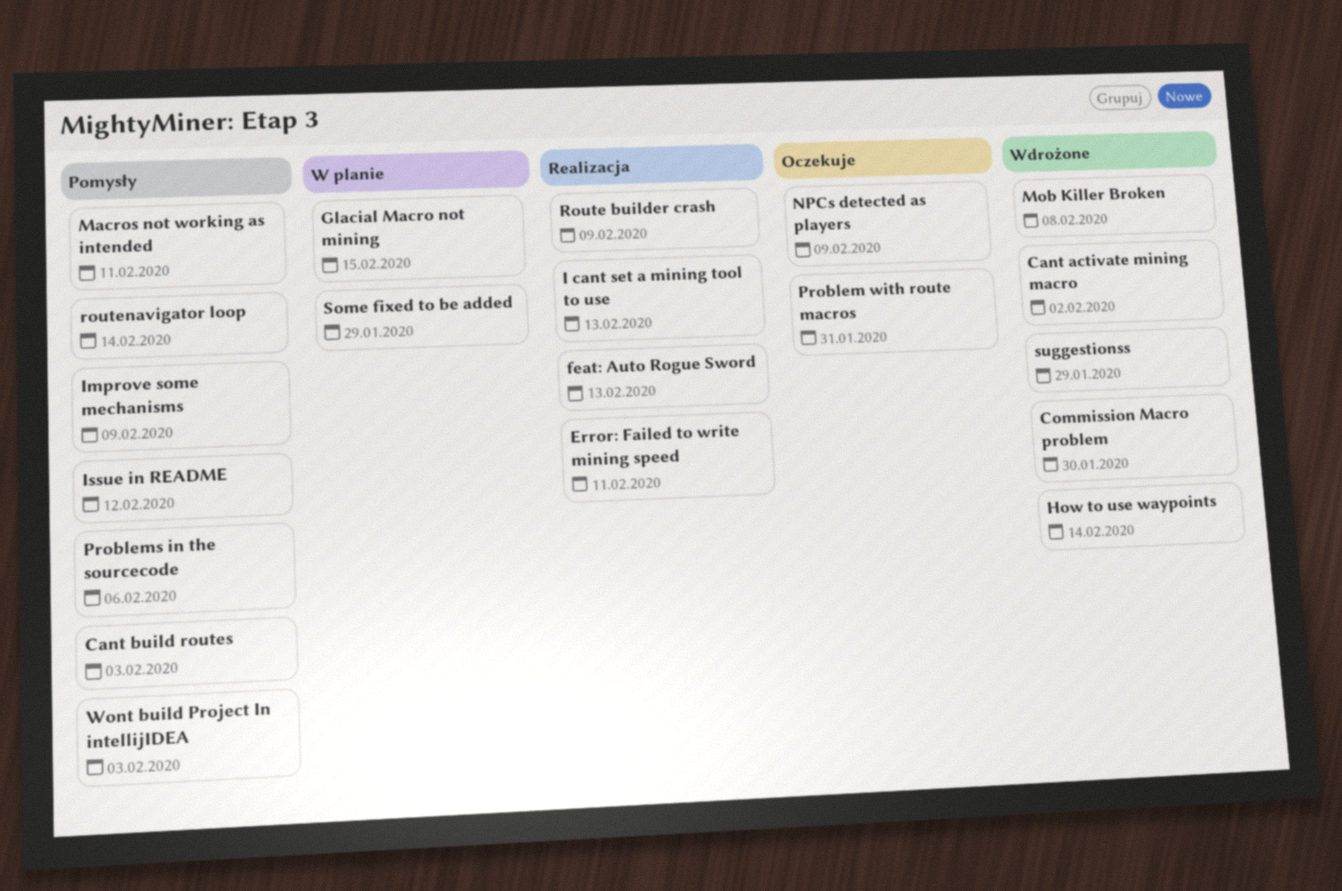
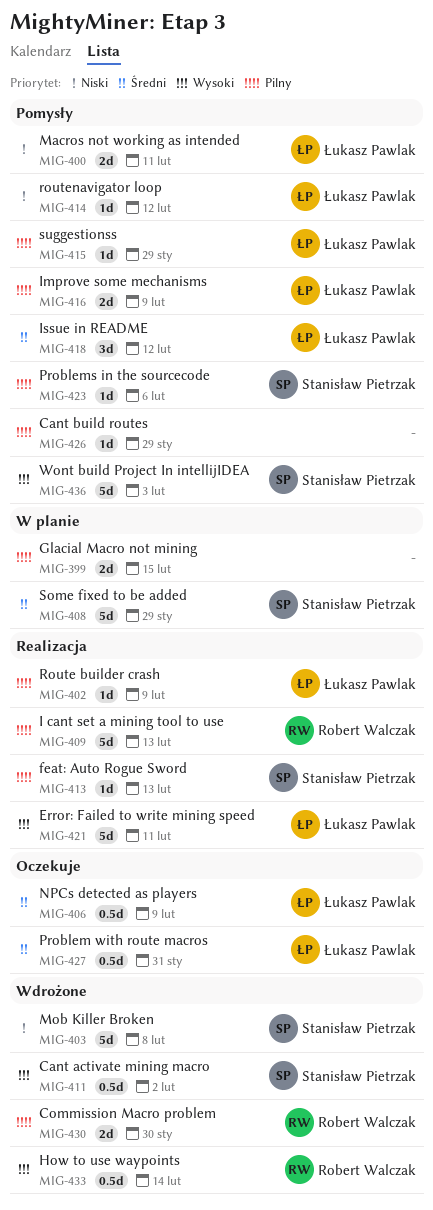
Cant build routes, due: Feb 3 -> Jan 29
routenavigator loop, due: Feb 14 -> Feb 12
suggestionss, status: Wdrożone -> Pomysły

